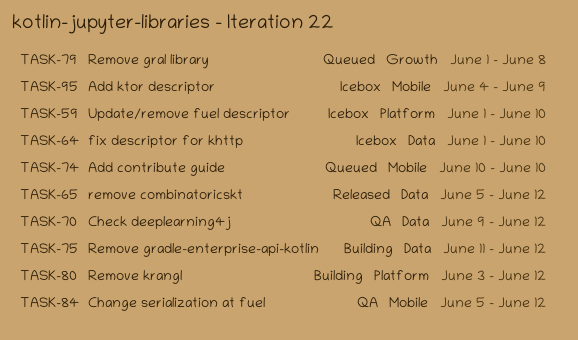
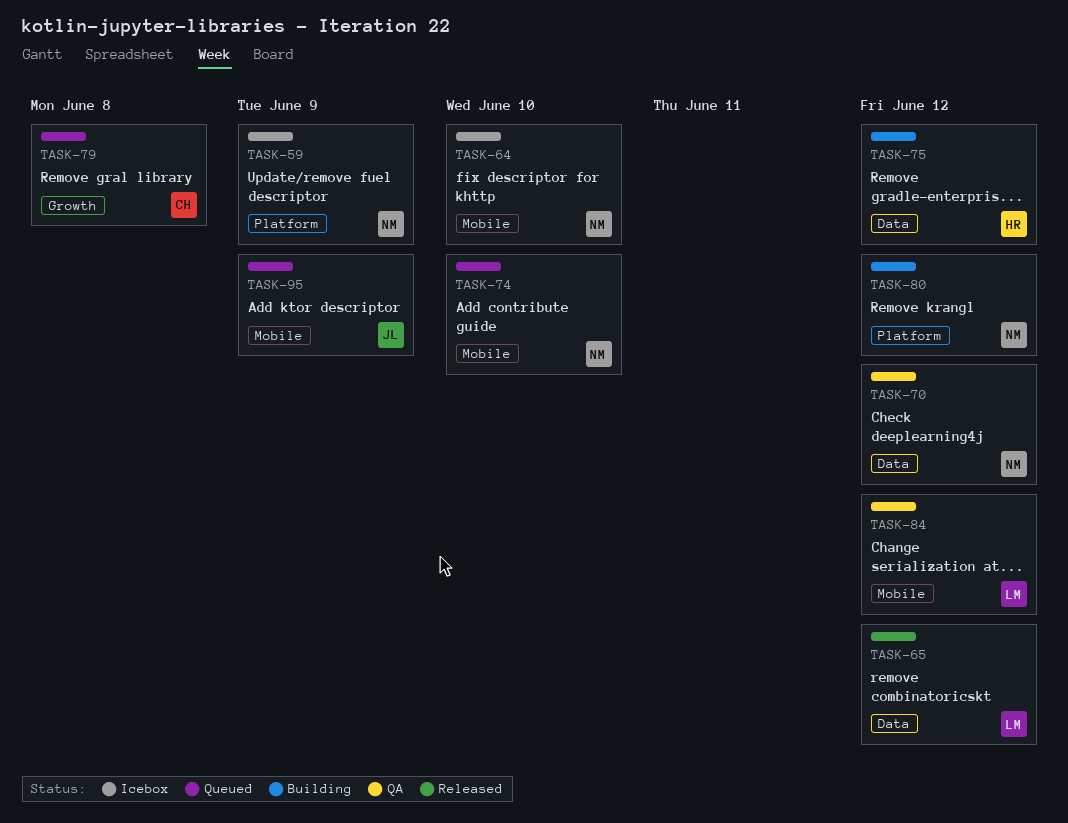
TASK-59, due: Jun 10 -> Jun 9
TASK-64, label: Data -> Mobile
TASK-95, status: Icebox -> Queued

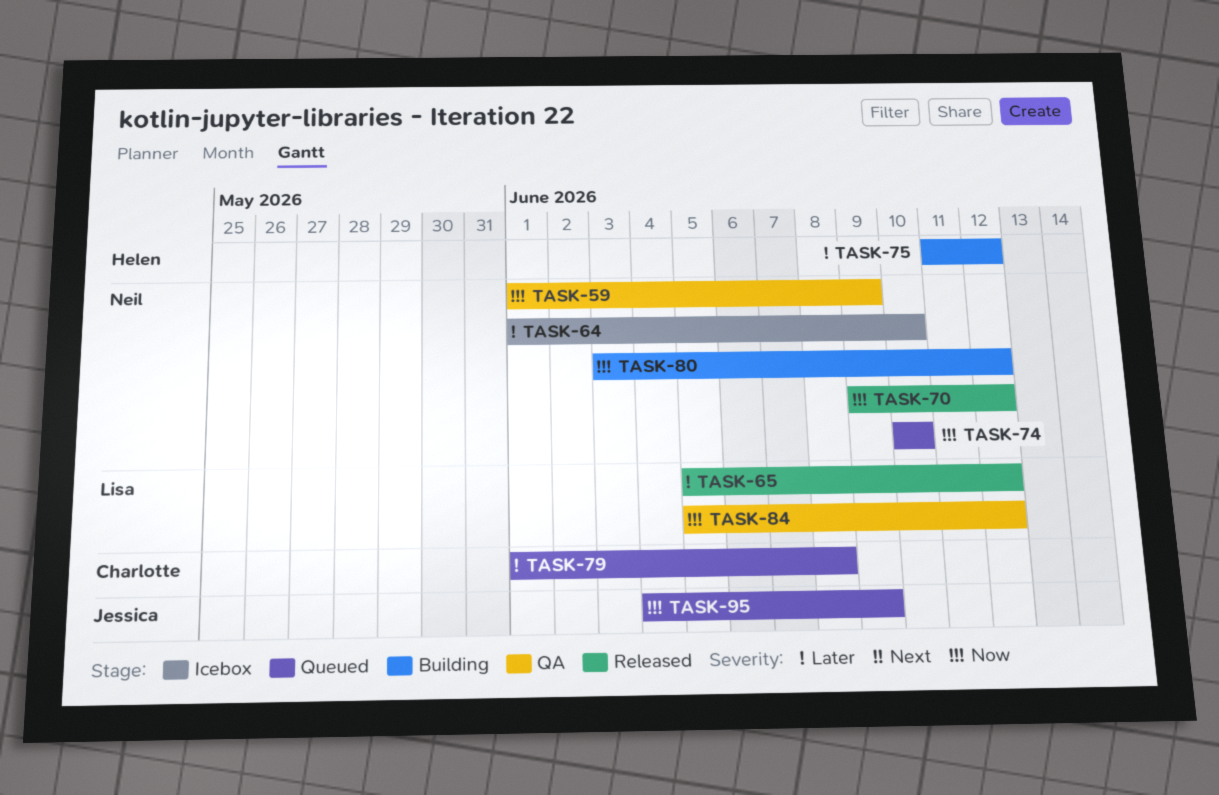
TASK-59, status: Icebox -> QA
TASK-70, status: QA -> Released

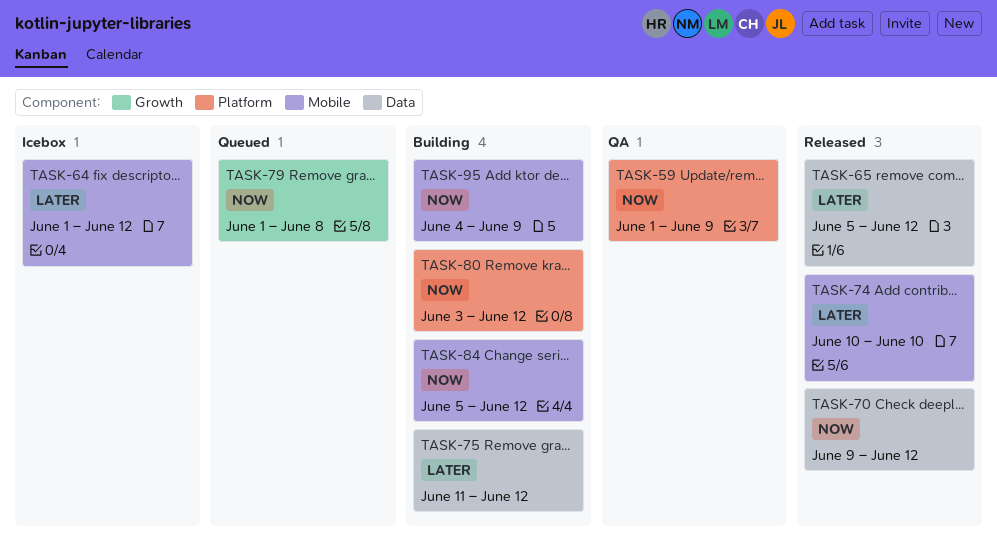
TASK-64, due: Jun 10 -> Jun 12
TASK-74, status: Queued -> Released
TASK-74, priority: Now -> Later
TASK-79, priority: Later -> Now
TASK-84, status: QA -> Building
TASK-95, status: Queued -> Building

